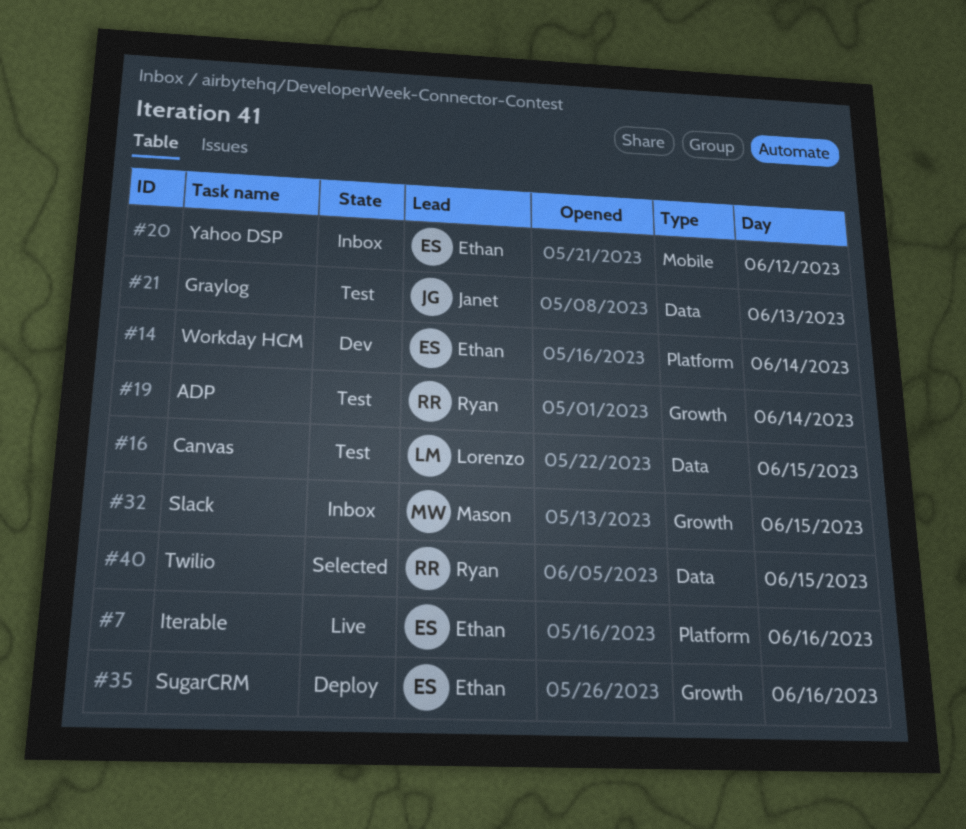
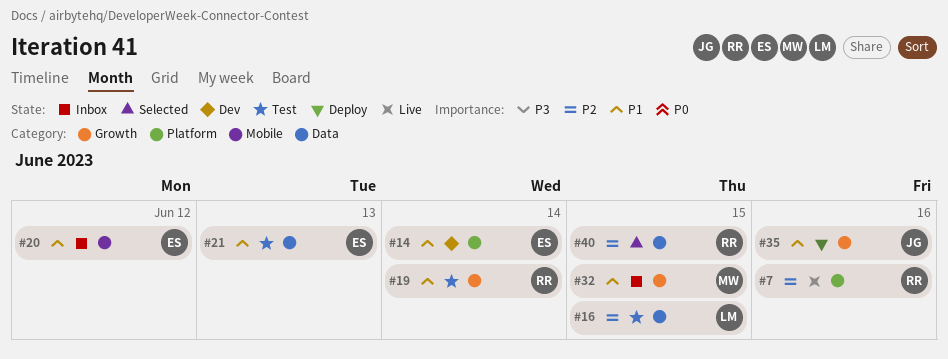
#7, owner: Ethan -> Ryan
#21, owner: Janet -> Ethan
#35, owner: Ethan -> Janet

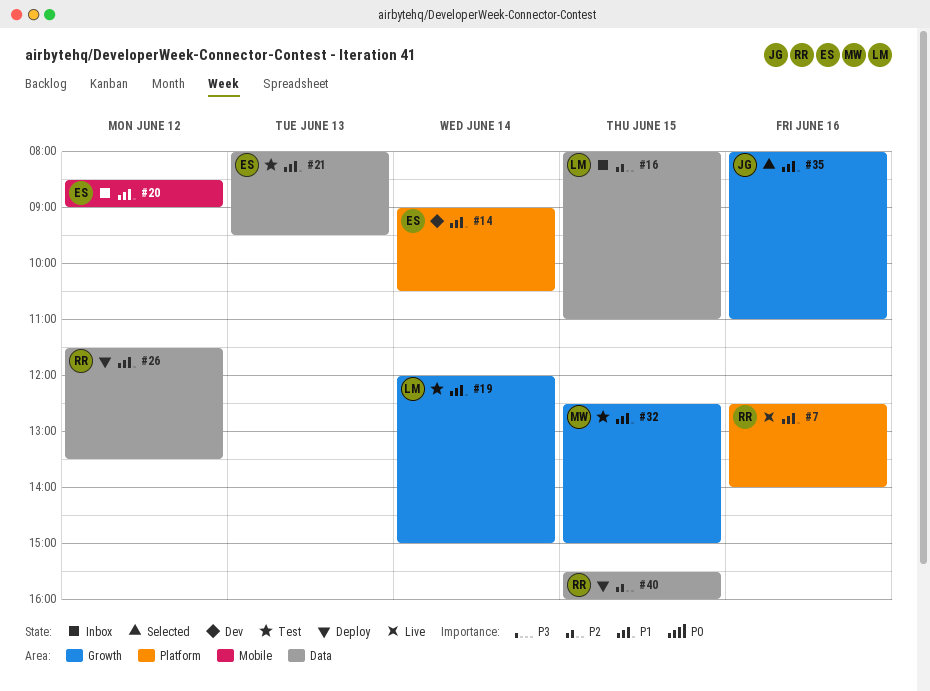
#7, priority: P2 -> P1
#16, status: Test -> Inbox
#19, owner: RR -> LM
#26: none -> present
#32, status: Inbox -> Test
#35, status: Deploy -> Selected
#40, status: Selected -> Deploy

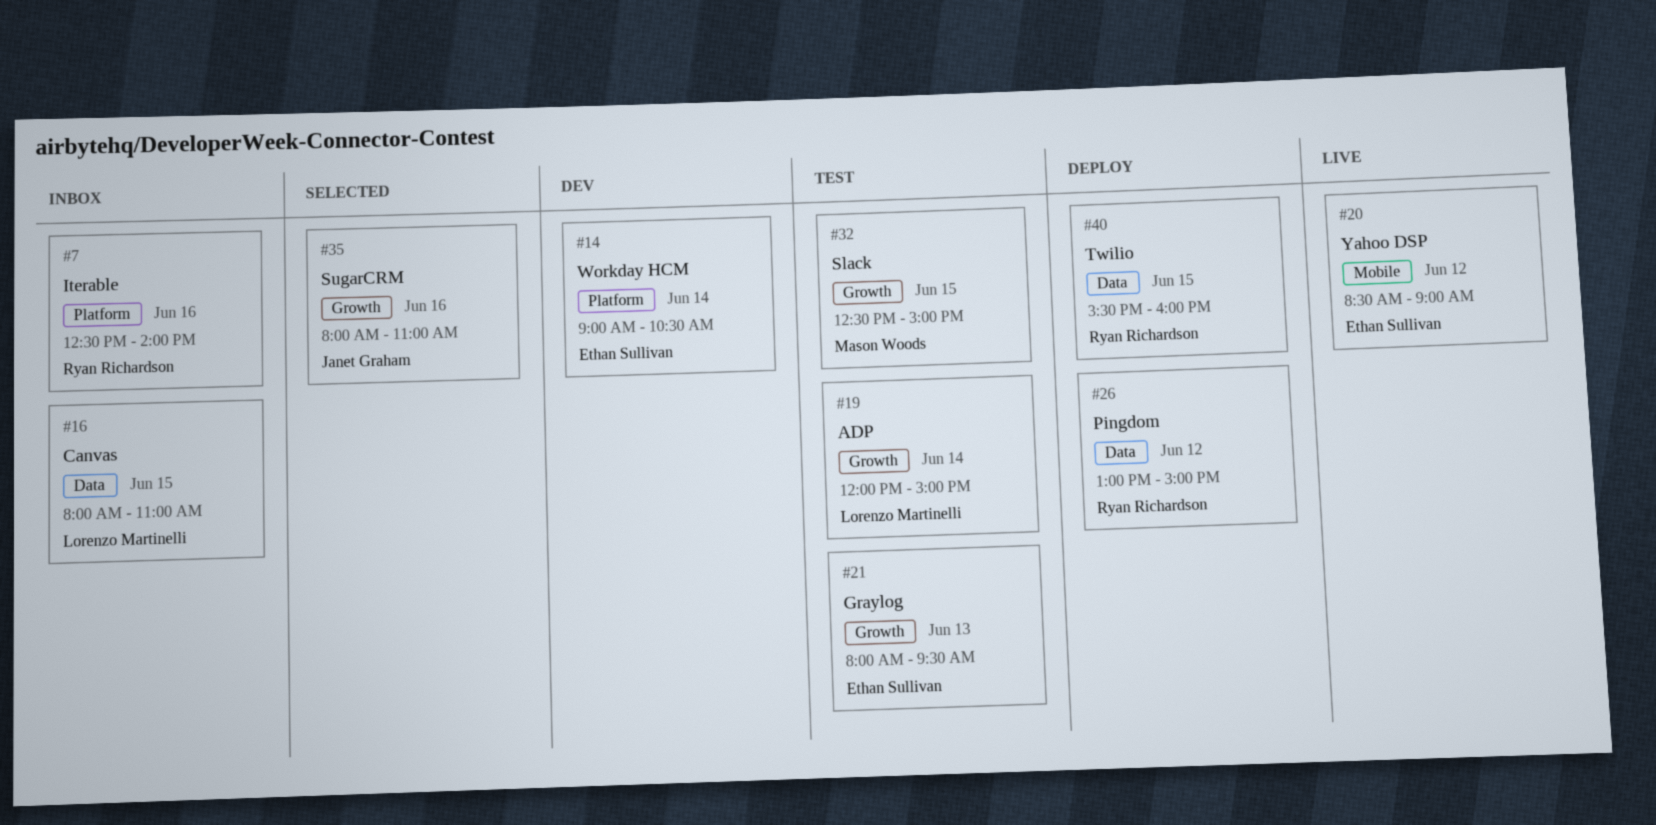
#7, status: Live -> Inbox
#20, status: Inbox -> Live
#21, label: Data -> Growth
#26, begins: 11:30 -> 13:00
#26, ends: 13:30 -> 15:00

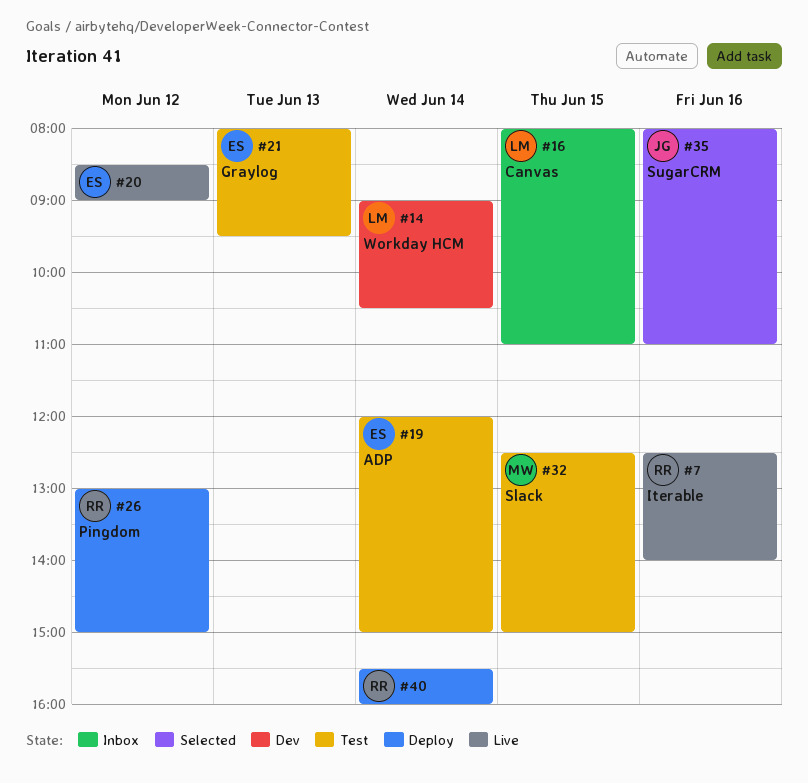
#7, status: Inbox -> Live
#14, owner: Ethan Sullivan -> Lorenzo Martinelli
#19, owner: Lorenzo Martinelli -> Ethan Sullivan
#40, day: Jun 15 -> Jun 14

